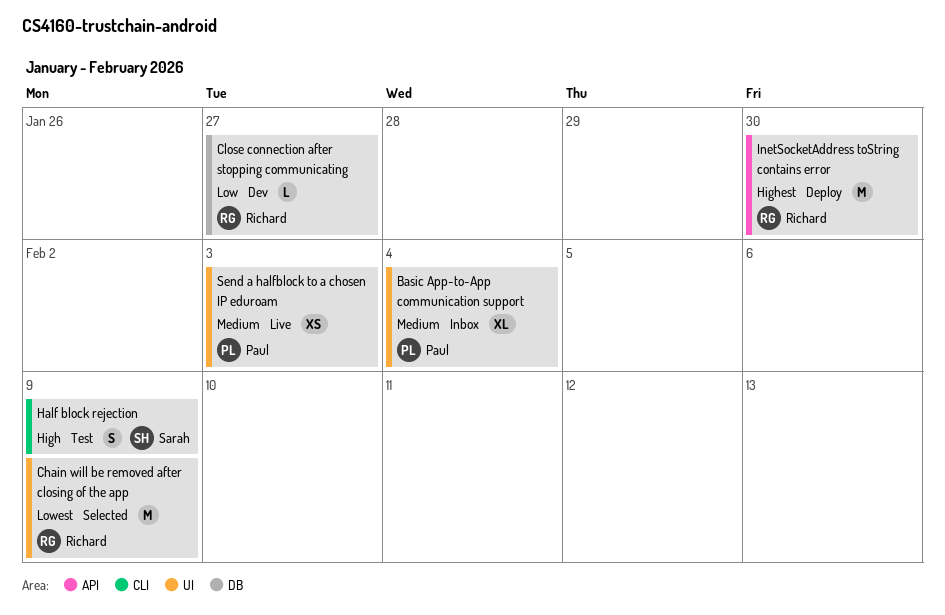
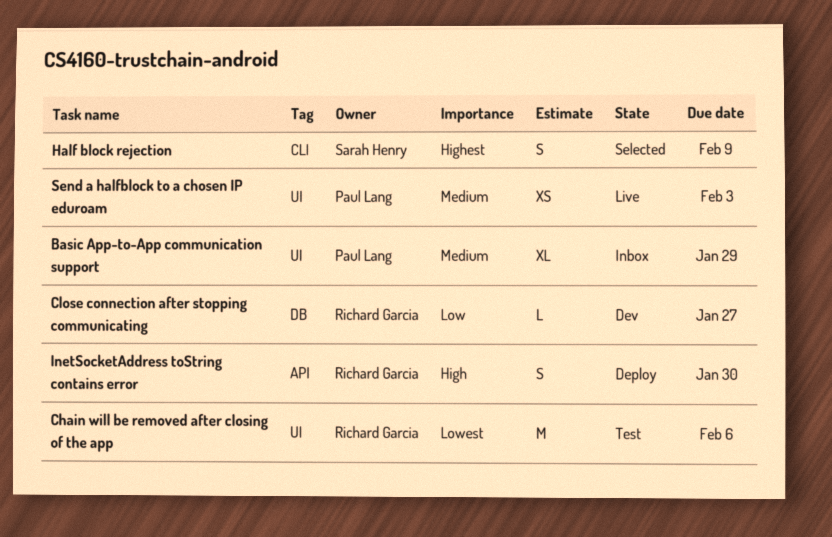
Basic App-to-App communication support, due: Feb 4 -> Jan 29
Chain will be removed after closing of the app, status: Selected -> Test
Chain will be removed after closing of the app, due: Feb 9 -> Feb 6
Half block rejection, status: Test -> Selected
Half block rejection, priority: High -> Highest
InetSocketAddress toString contains error, priority: Highest -> High
InetSocketAddress toString contains error, estimate: M -> S

